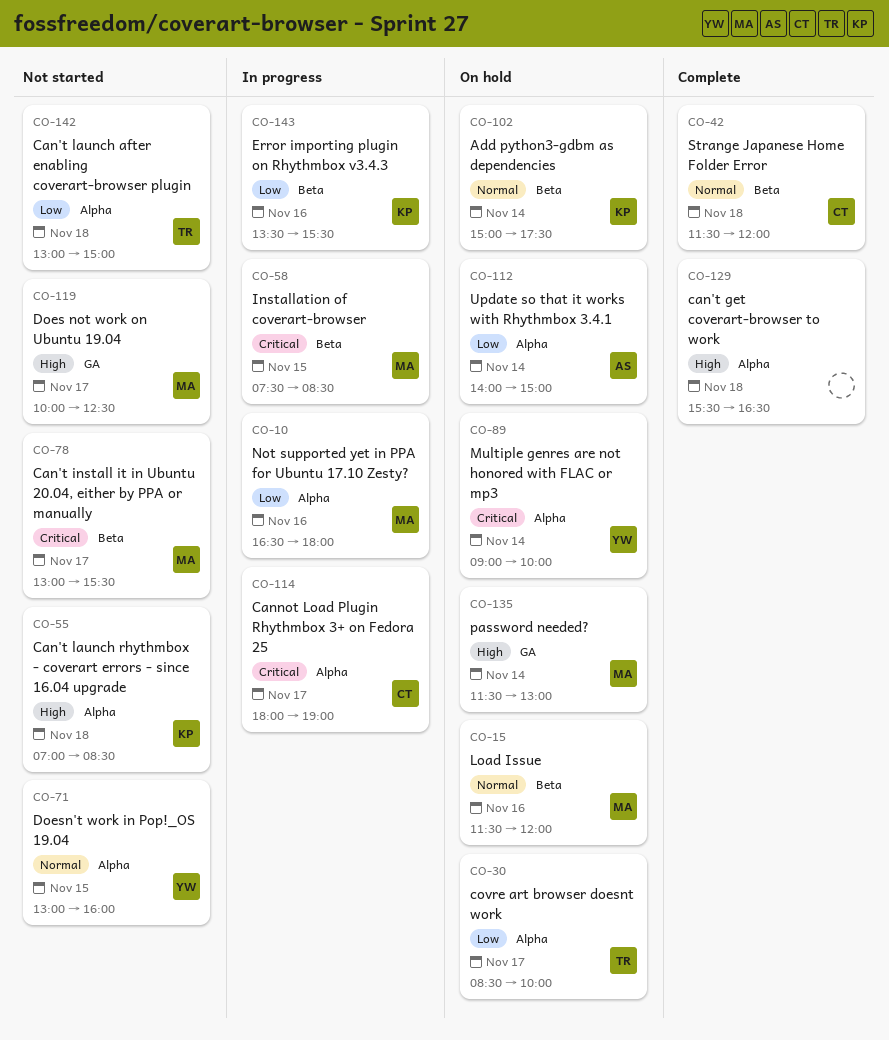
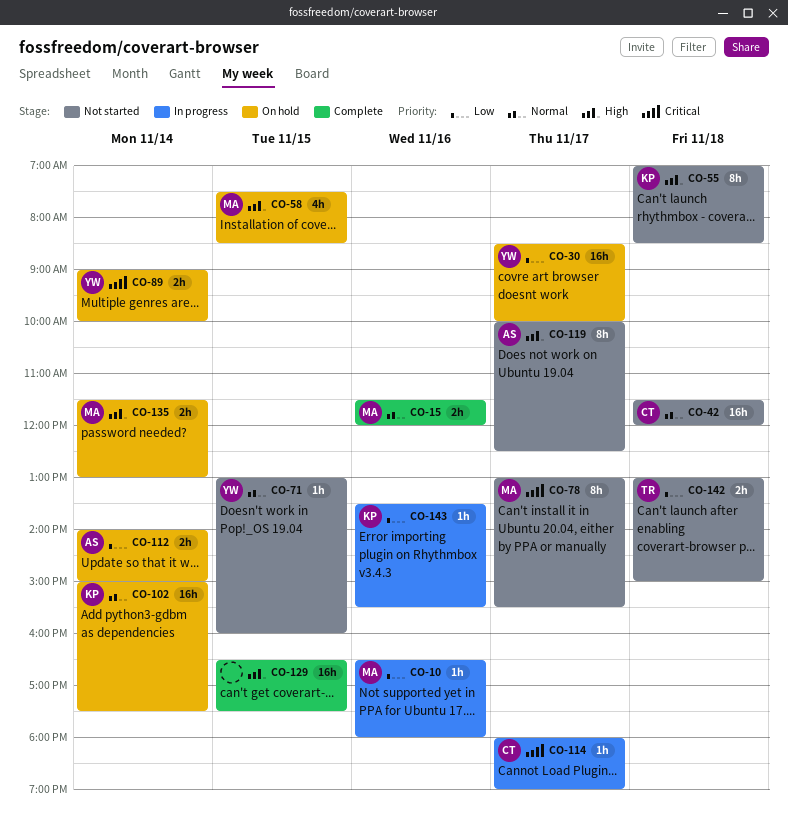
CO-15, status: On hold -> Complete
CO-30, owner: TR -> YW
CO-42, status: Complete -> Not started
CO-58, status: In progress -> On hold
CO-58, priority: Critical -> High
CO-119, owner: MA -> AS
CO-129, day: Nov 18 -> Nov 15
CO-129, begins: 15:30 -> 16:30
CO-129, ends: 16:30 -> 17:30

